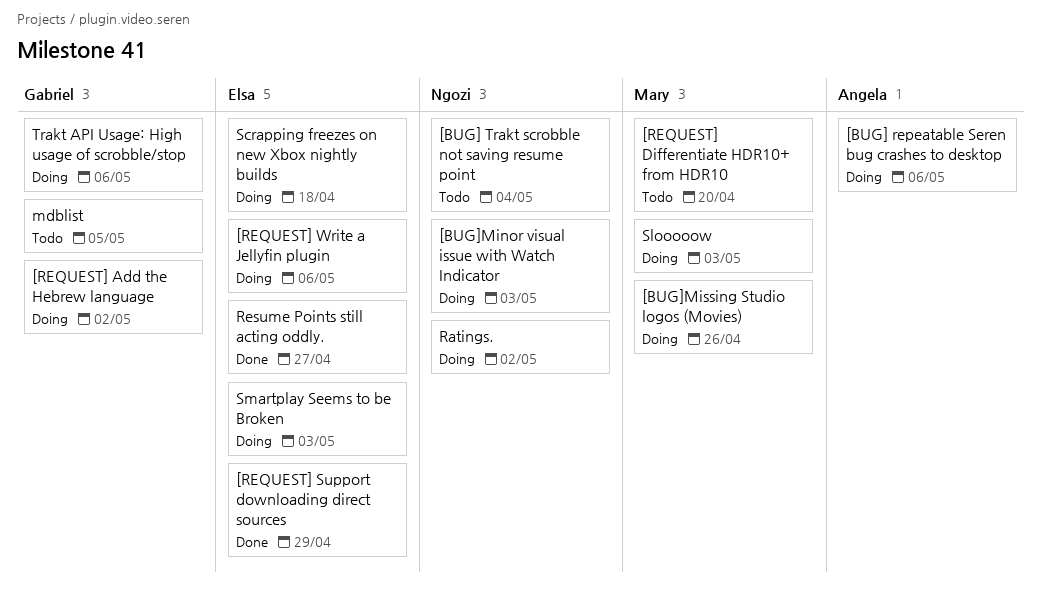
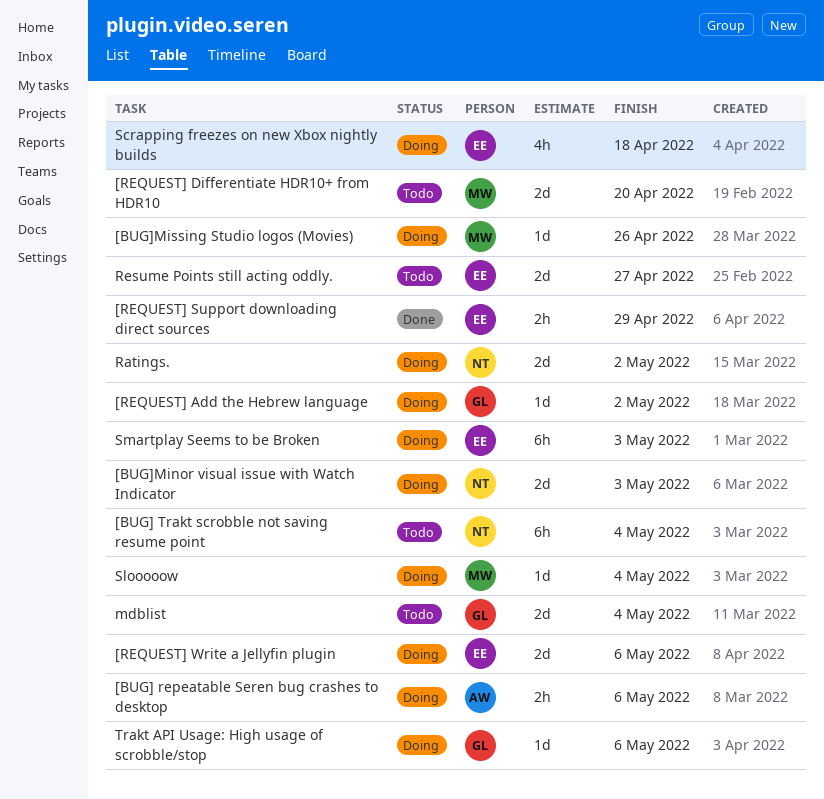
mdblist, due: May 5 -> May 4
Resume Points still acting oddly., status: Done -> Todo
Slooooow, due: May 3 -> May 4

